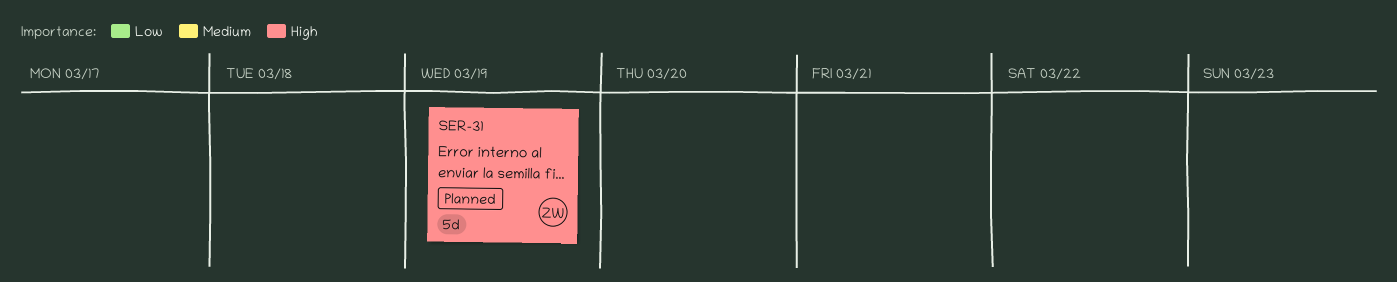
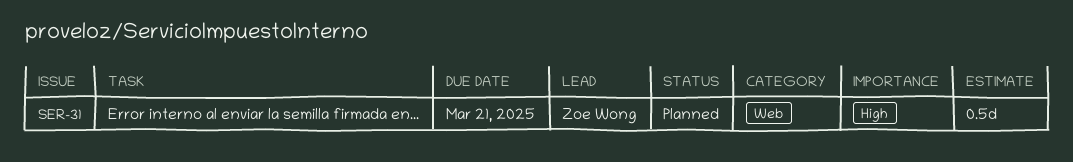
SER-31, estimate: 5d -> 0.5d
SER-31, due: Mar 19 -> Mar 21

